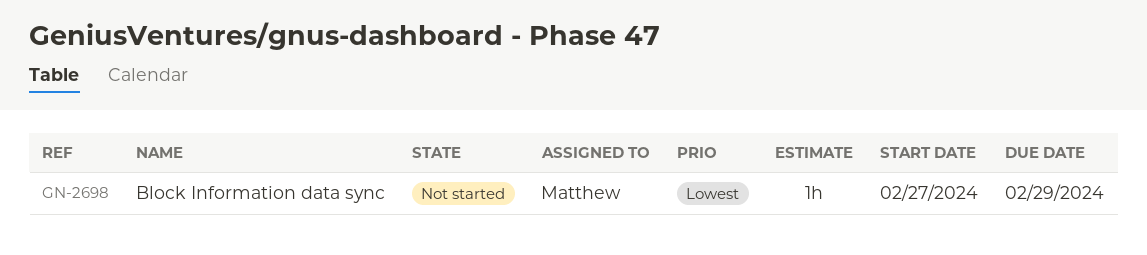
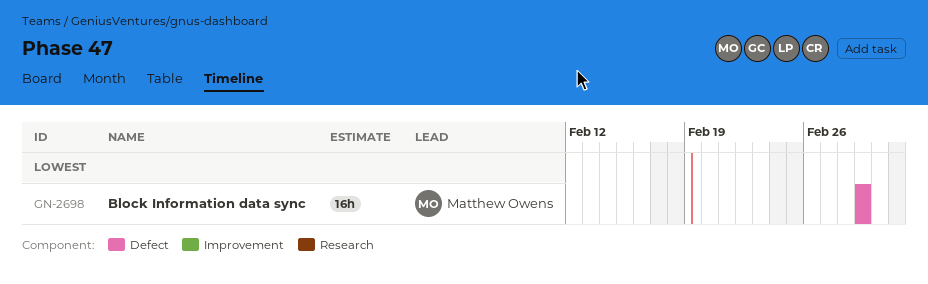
GN-2698, estimate: 1h -> 16h
GN-2698, start: Feb 27 -> Feb 29

